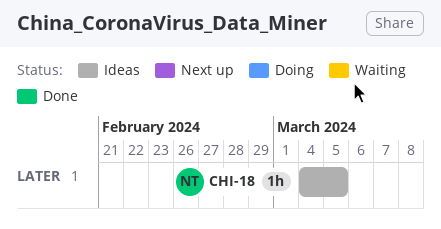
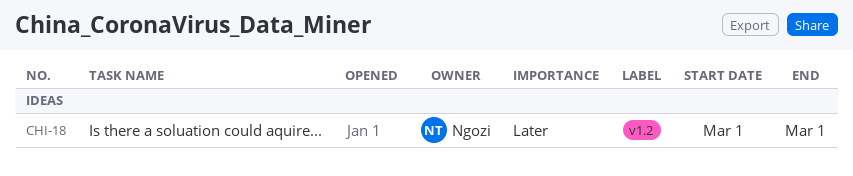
CHI-18, start: Mar 4 -> Mar 1
CHI-18, due: Mar 5 -> Mar 1

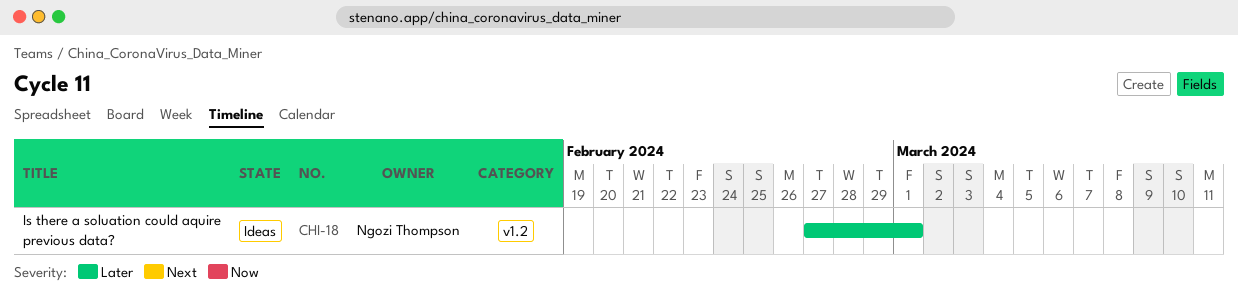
CHI-18, start: Mar 1 -> Feb 27

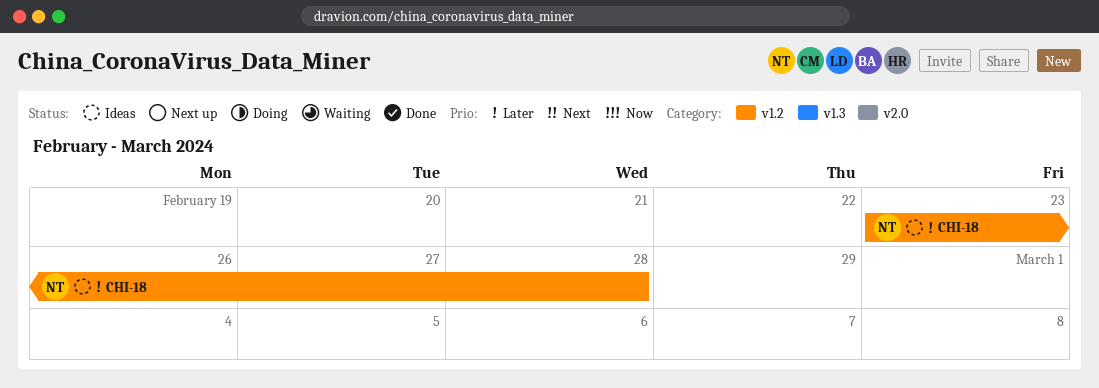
CHI-18, start: Feb 27 -> Feb 23
CHI-18, due: Mar 1 -> Feb 28

